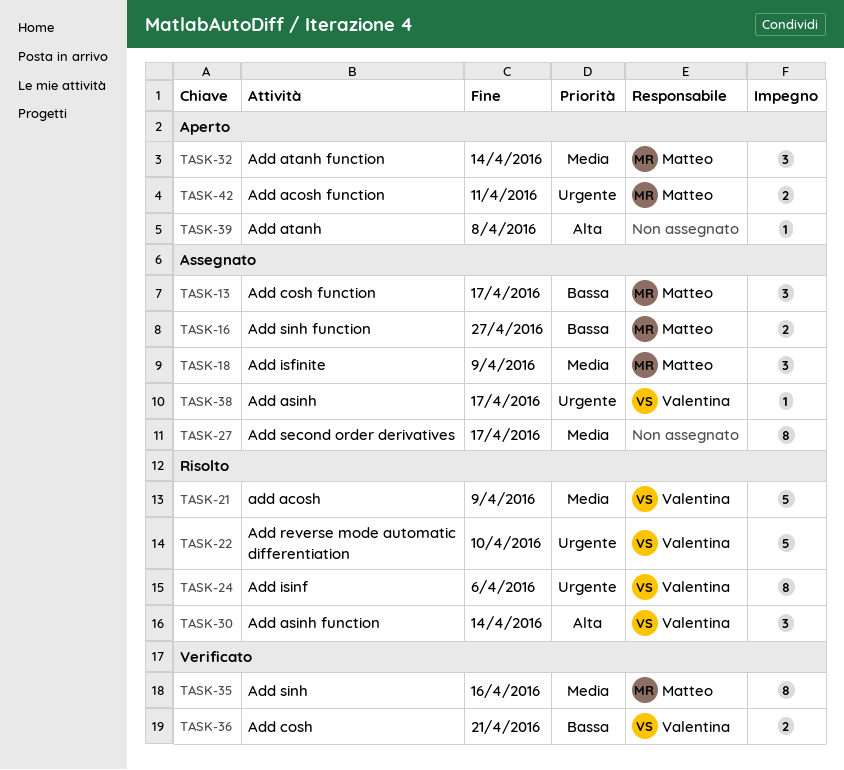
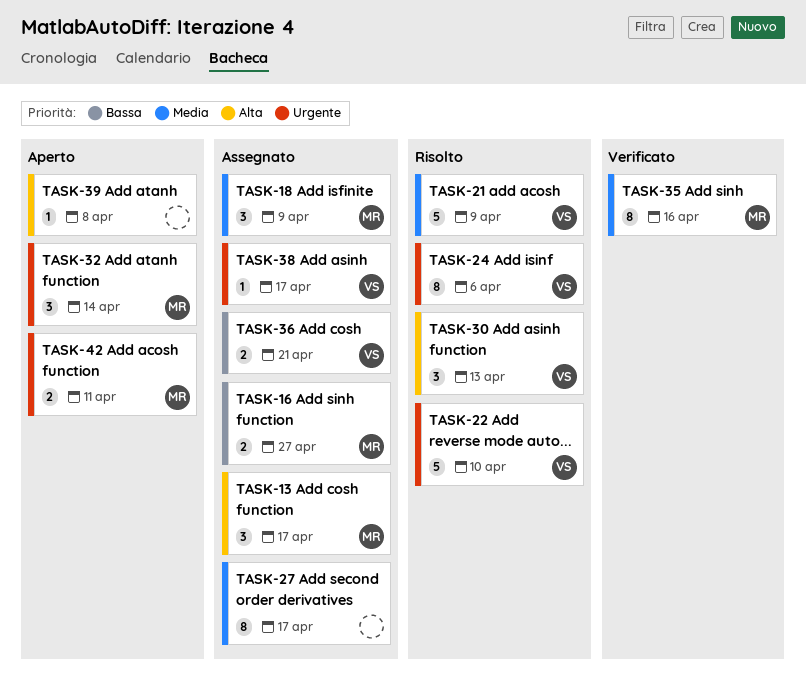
TASK-13, priority: Bassa -> Alta
TASK-30, due: Apr 14 -> Apr 13
TASK-32, priority: Media -> Urgente
TASK-36, status: Verificato -> Assegnato

